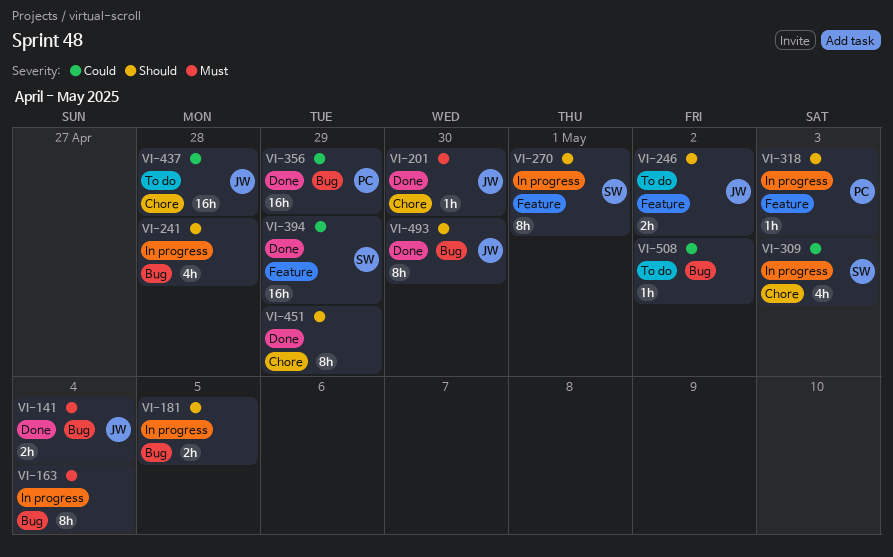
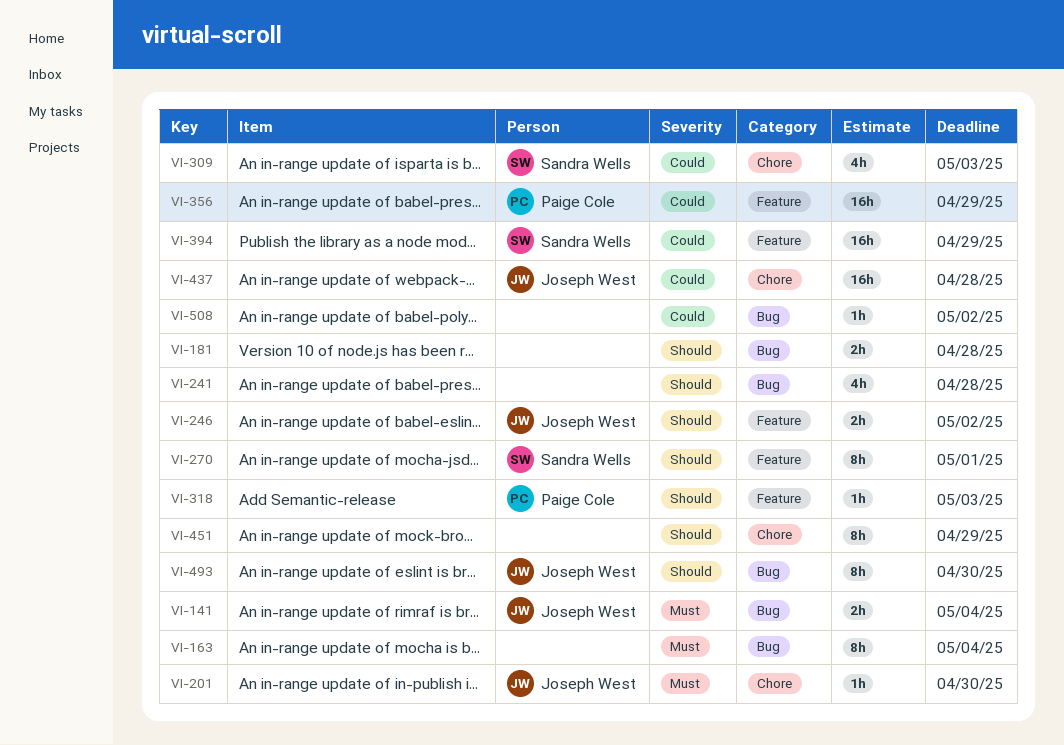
VI-181, due: May 5 -> Apr 28
VI-356, label: Bug -> Feature

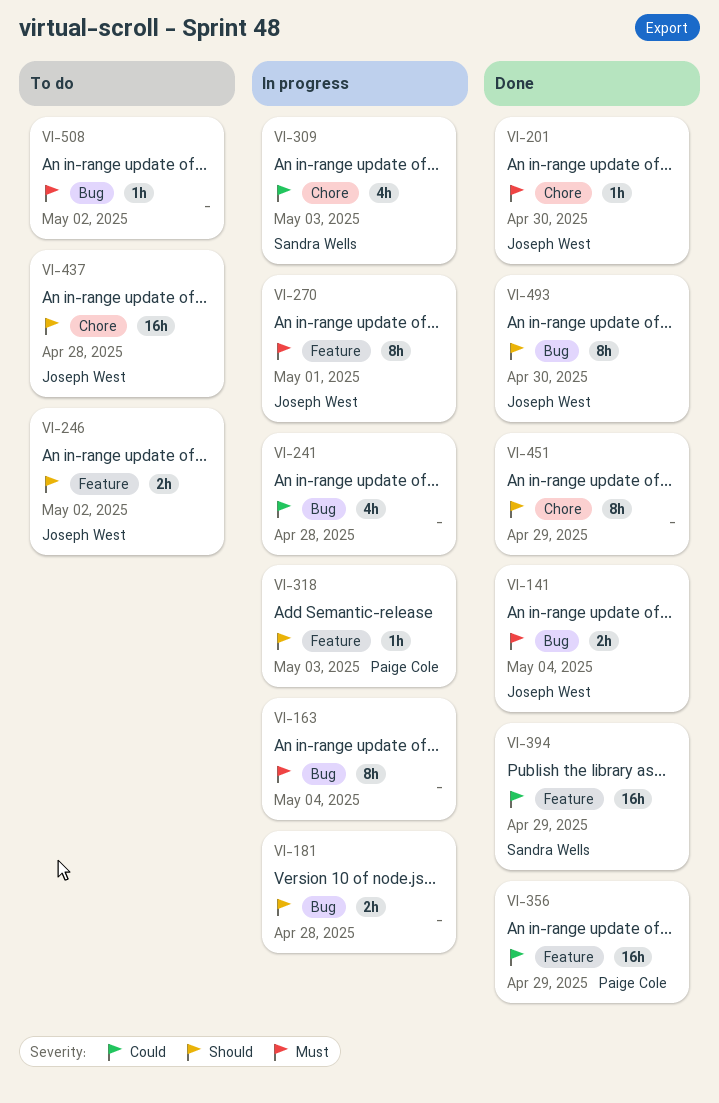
VI-241, priority: Should -> Could
VI-270, owner: Sandra Wells -> Joseph West
VI-270, priority: Should -> Must
VI-437, priority: Could -> Should
VI-508, priority: Could -> Must

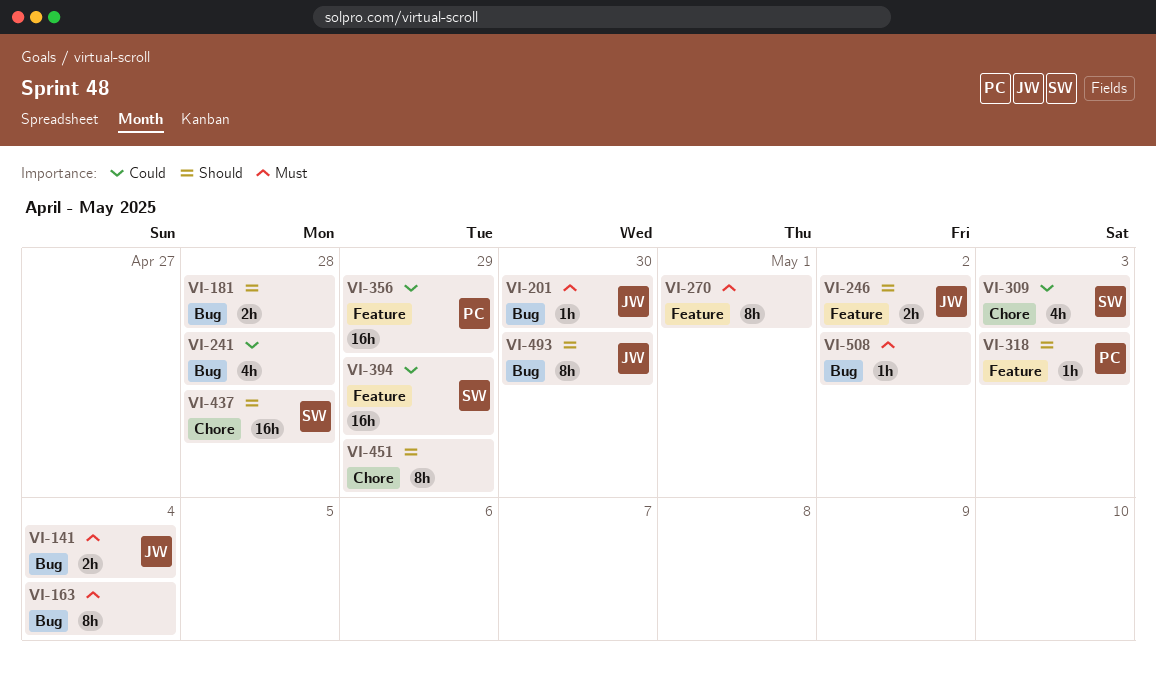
VI-201, label: Chore -> Bug
VI-270, owner: Joseph West -> none
VI-437, owner: Joseph West -> Sandra Wells

